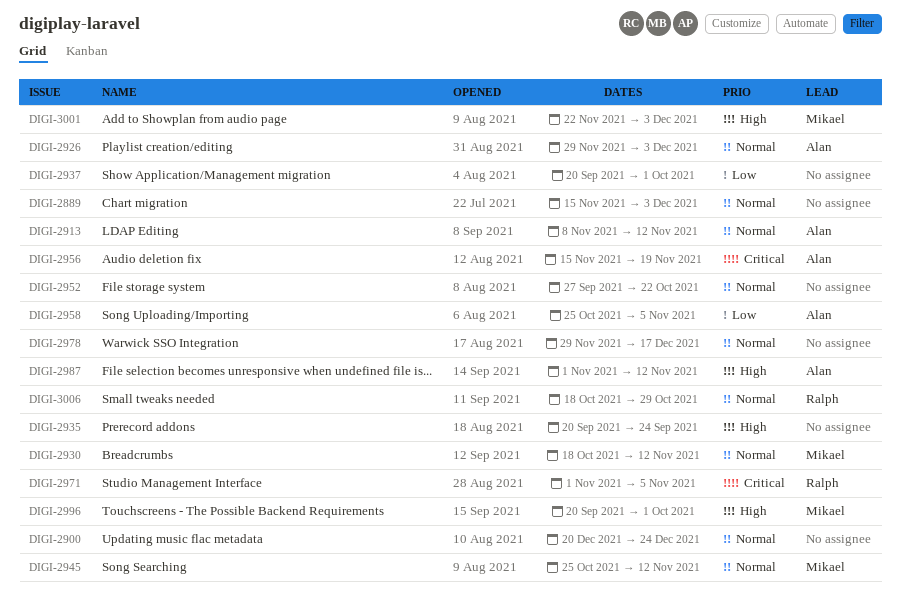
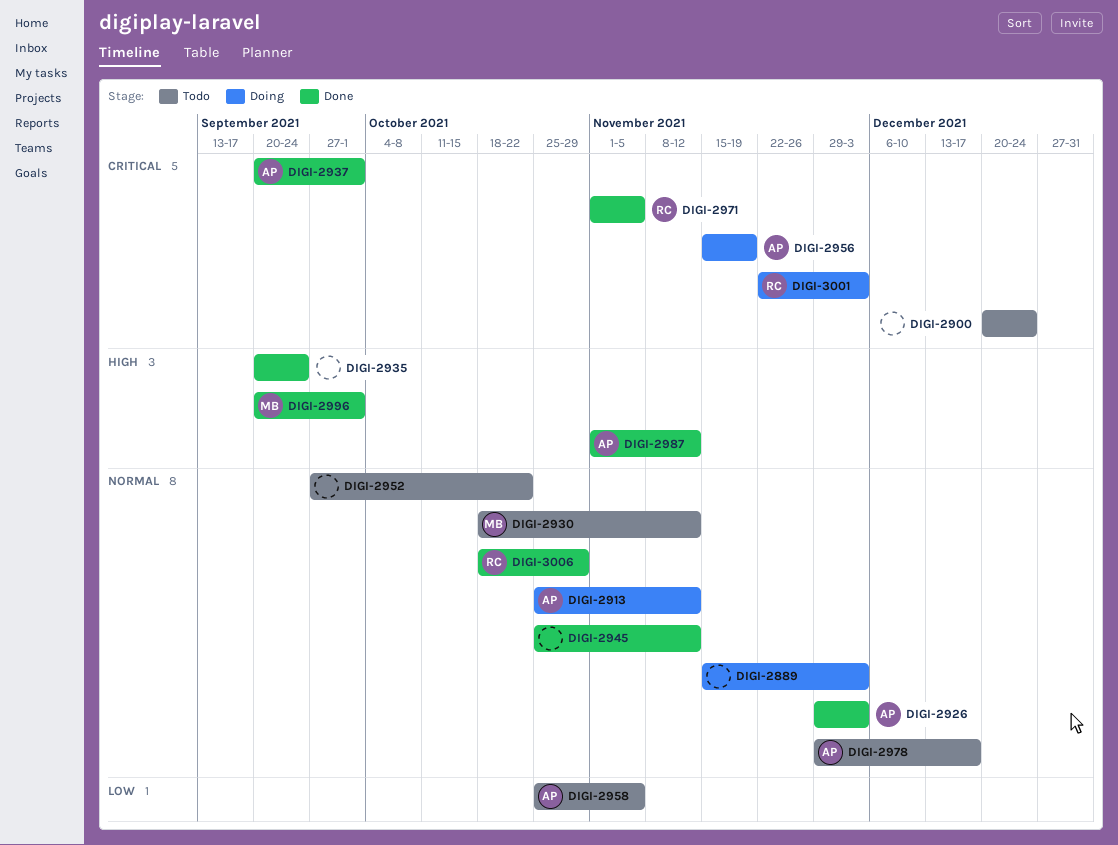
DIGI-2900, priority: Normal -> Critical
DIGI-2913, start: Nov 8 -> Oct 25
DIGI-2937, owner: none -> Alan
DIGI-2937, priority: Low -> Critical
DIGI-2945, owner: Mikael -> none
DIGI-2978, owner: none -> Alan
DIGI-3001, owner: Mikael -> Ralph
DIGI-3001, priority: High -> Critical

